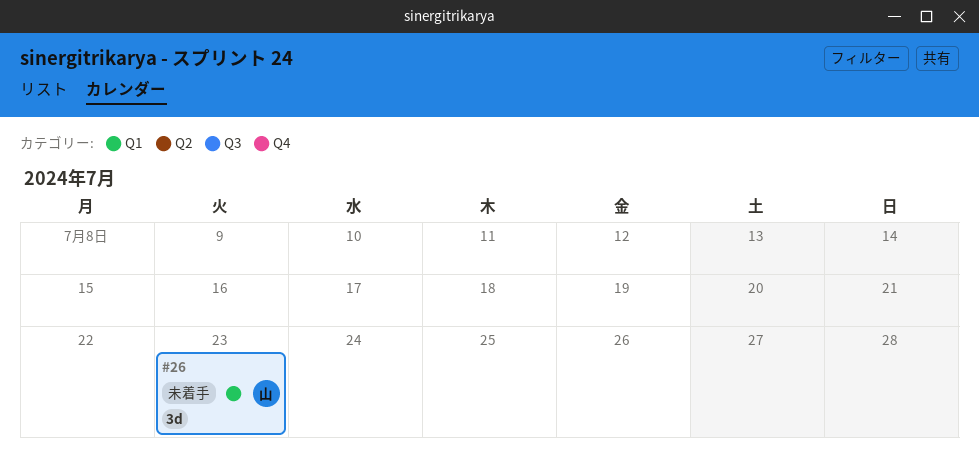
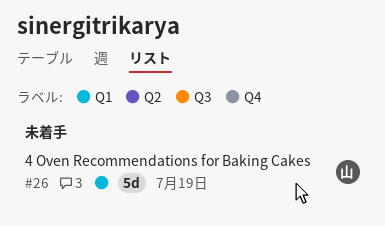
#26, estimate: 3d -> 5d
#26, due: Jul 23 -> Jul 19

